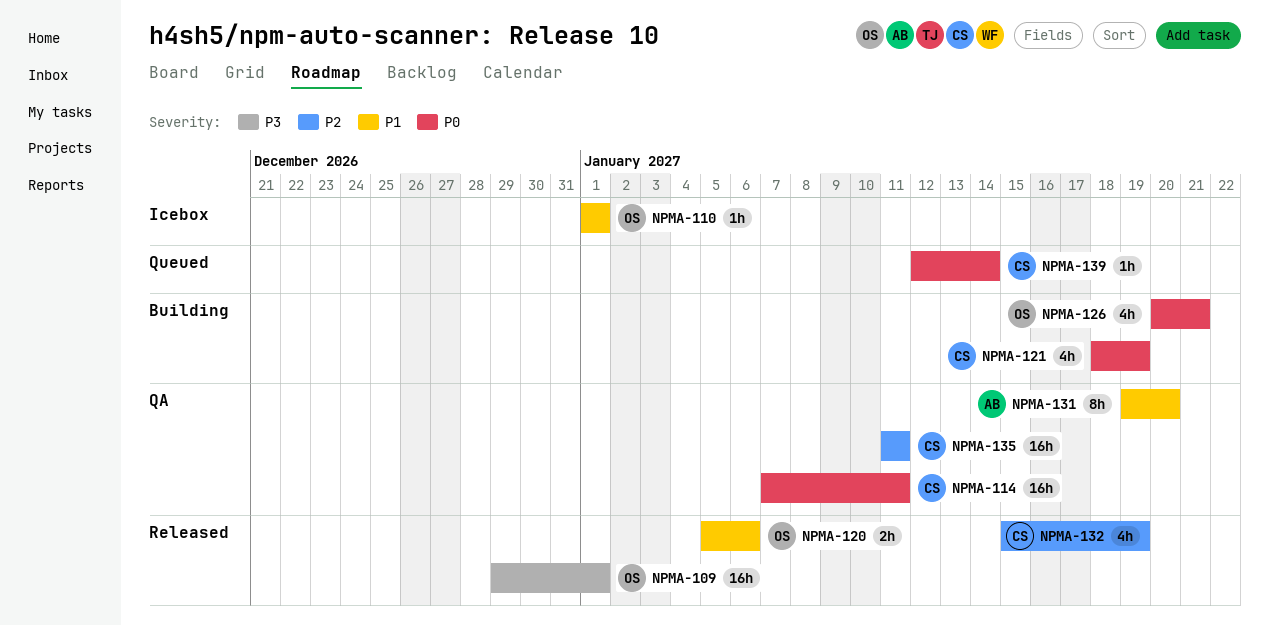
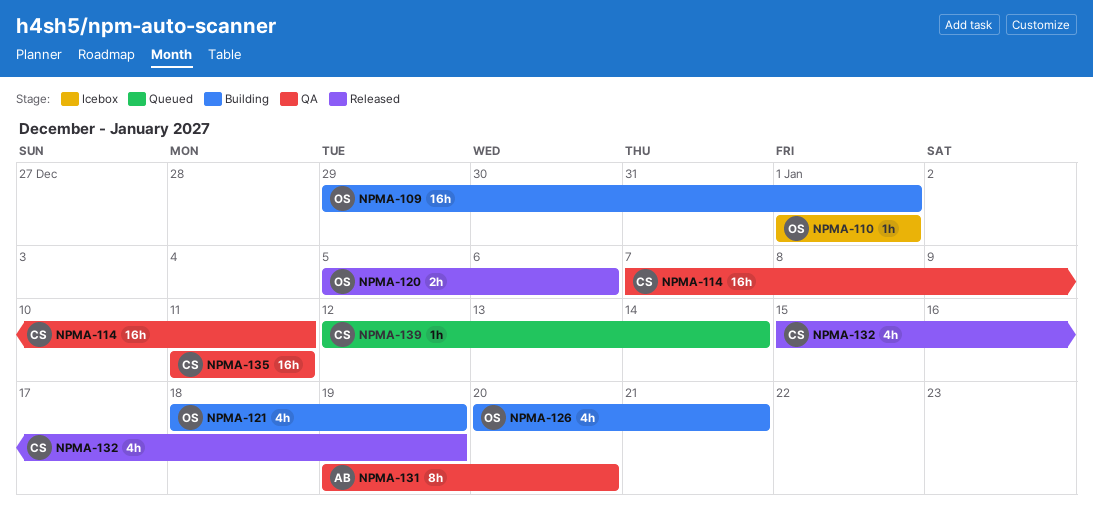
NPMA-109, status: Released -> Building
NPMA-121, owner: CS -> OS

